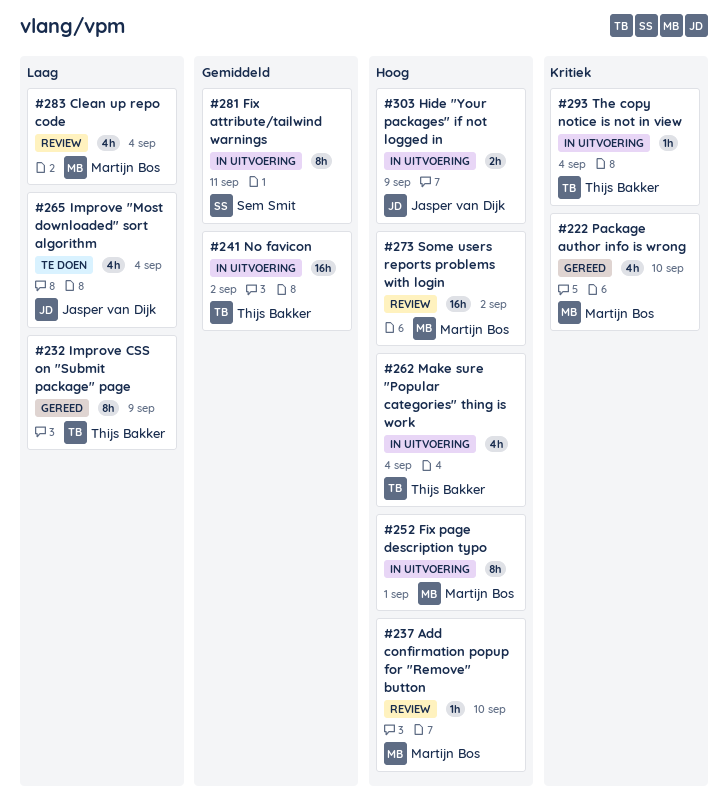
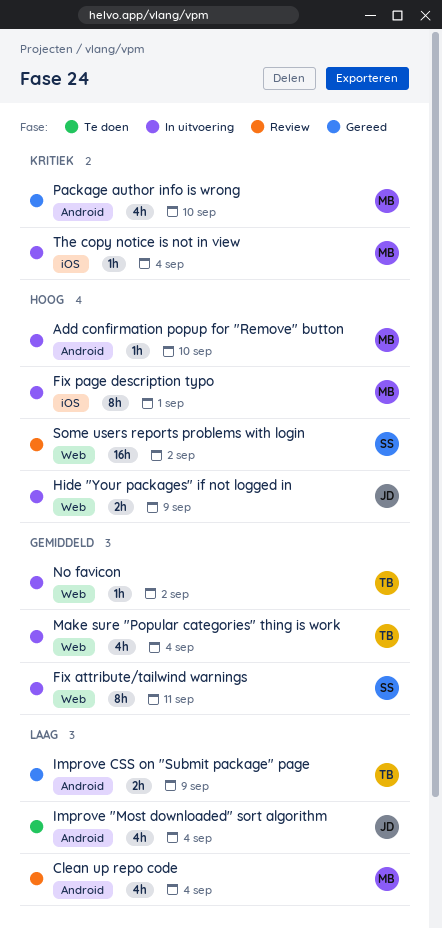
Add confirmation popup for "Remove" button, status: Review -> In uitvoering
Improve CSS on "Submit package" page, estimate: 8h -> 2h
Make sure "Popular categories" thing is work, priority: Hoog -> Gemiddeld
No favicon, estimate: 16h -> 1h
Some users reports problems with login, owner: Martijn Bos -> Sem Smit
The copy notice is not in view, owner: Thijs Bakker -> Martijn Bos

